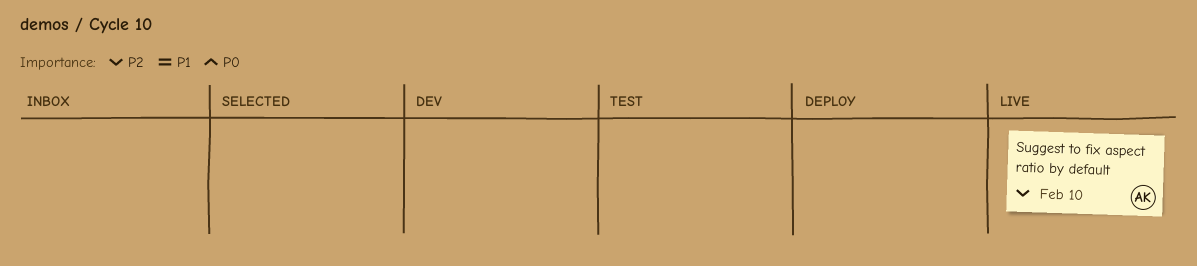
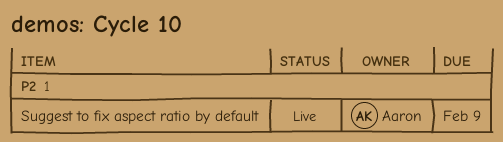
Suggest to fix aspect ratio by default, due: Feb 10 -> Feb 9

